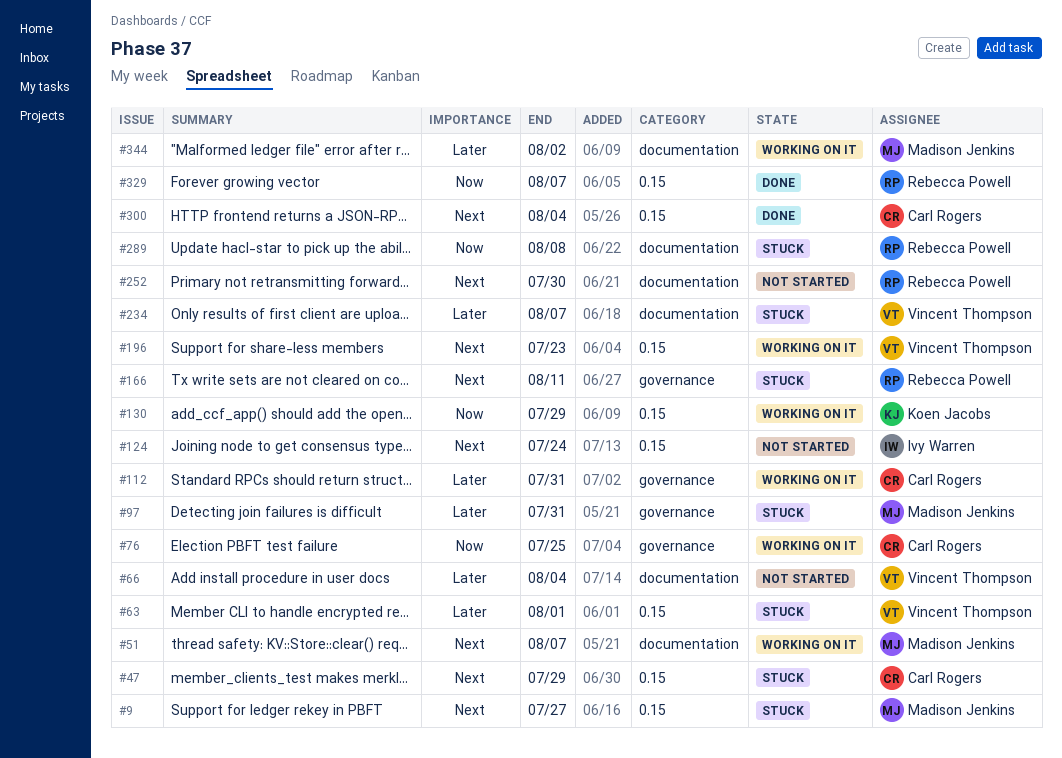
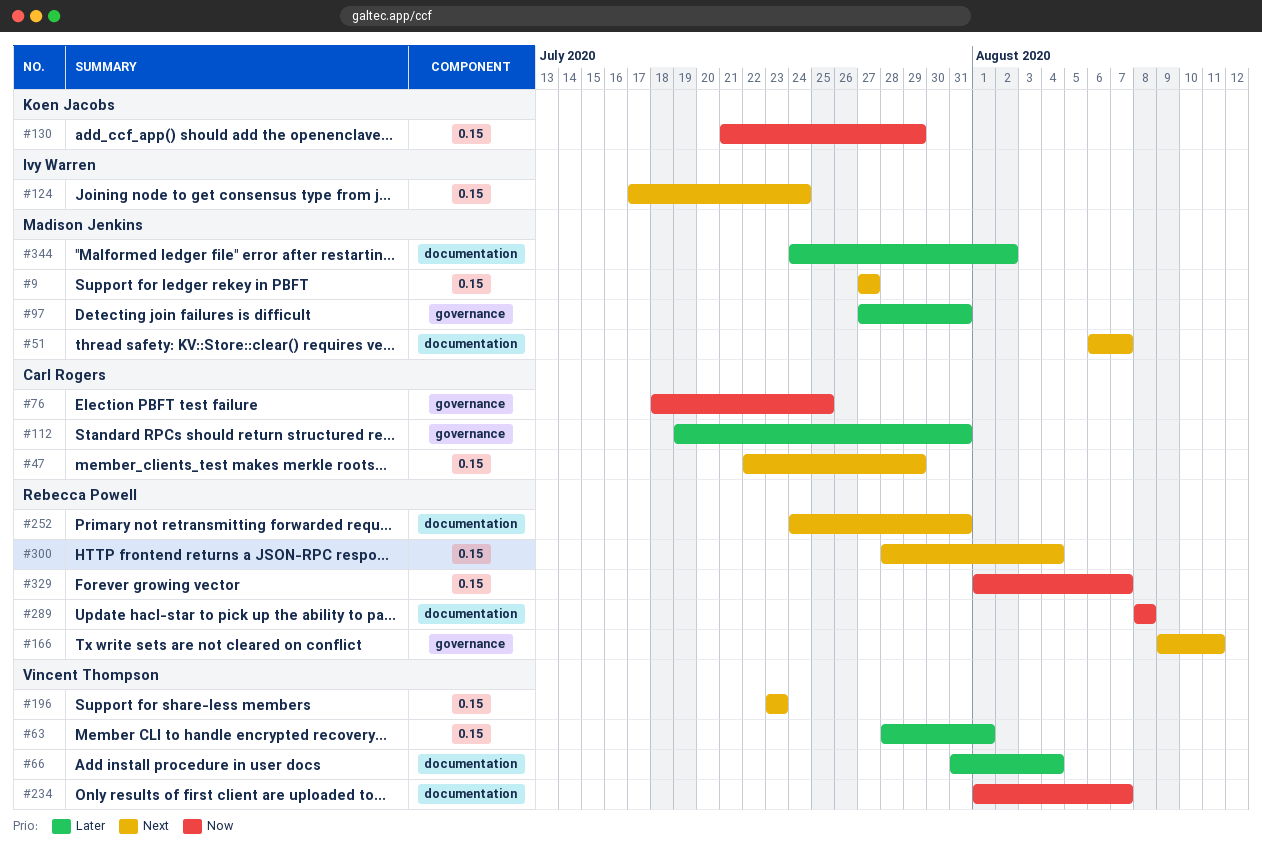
#234, priority: Later -> Now
#252, due: Jul 30 -> Jul 31
#300, owner: Carl Rogers -> Rebecca Powell

